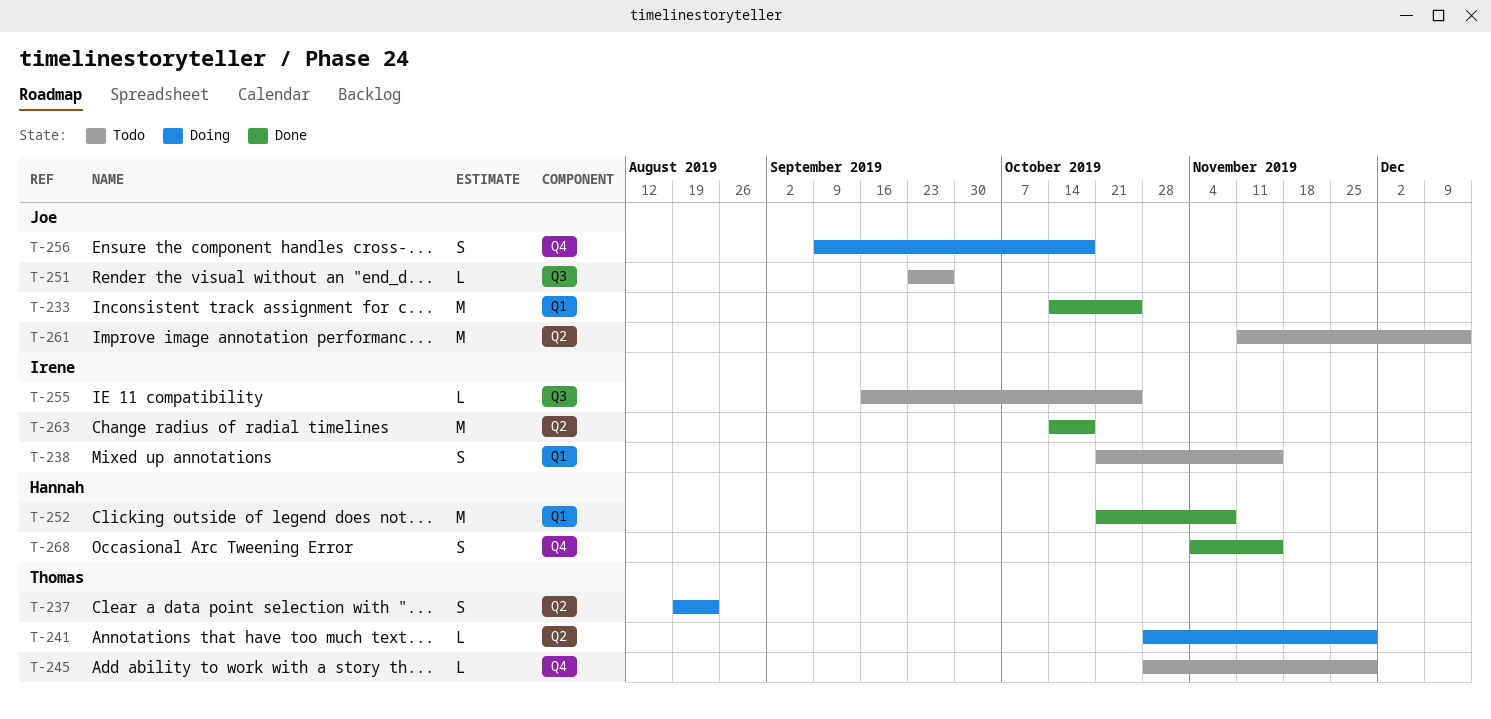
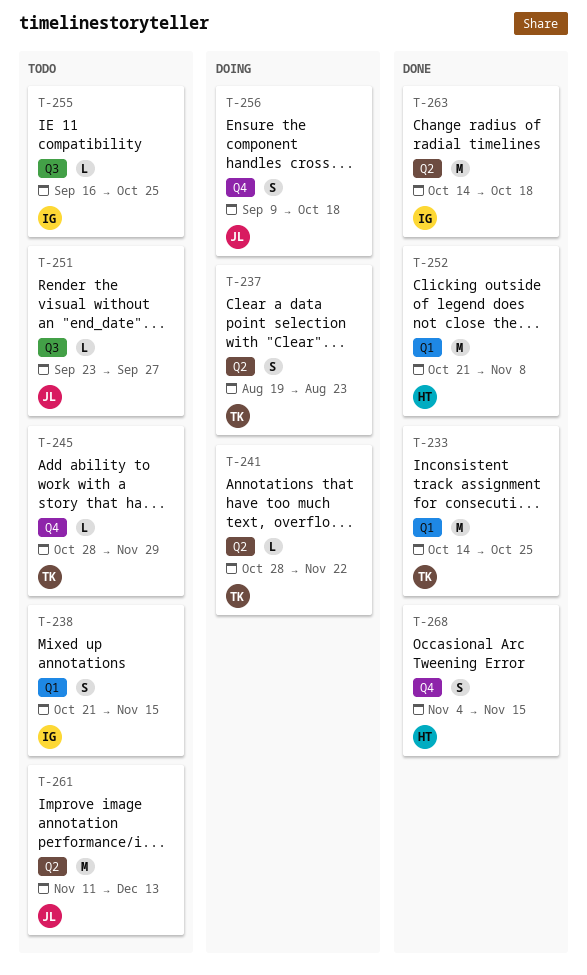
T-233, owner: Joe -> Thomas
T-241, due: Nov 29 -> Nov 22

